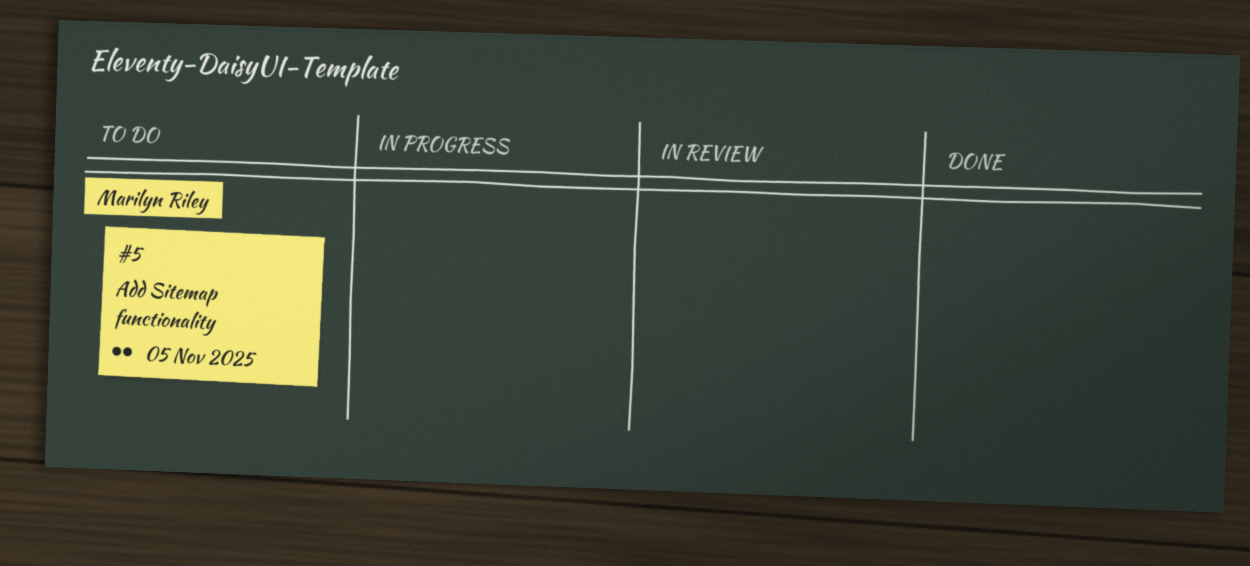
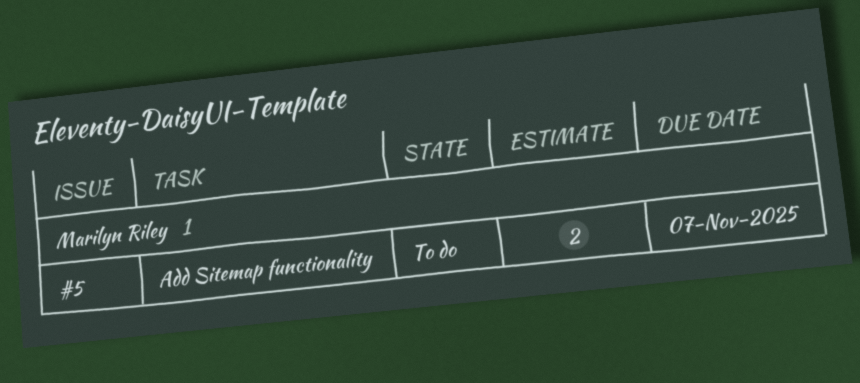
#5, due: Nov 5 -> Nov 7

